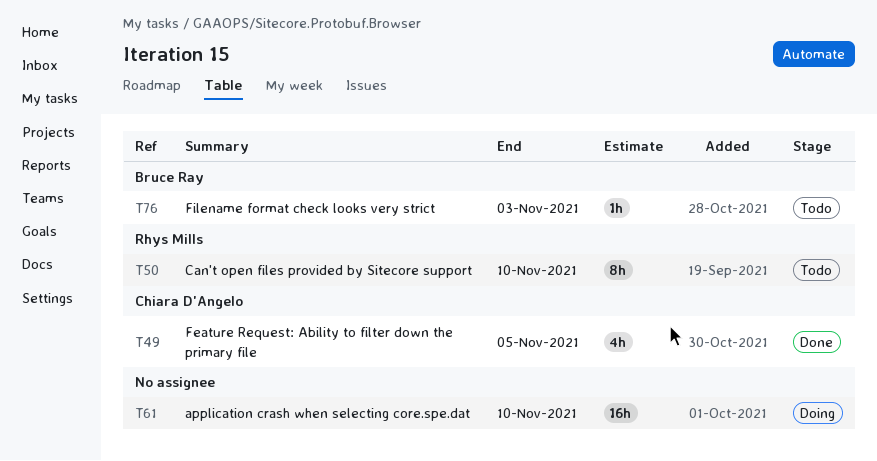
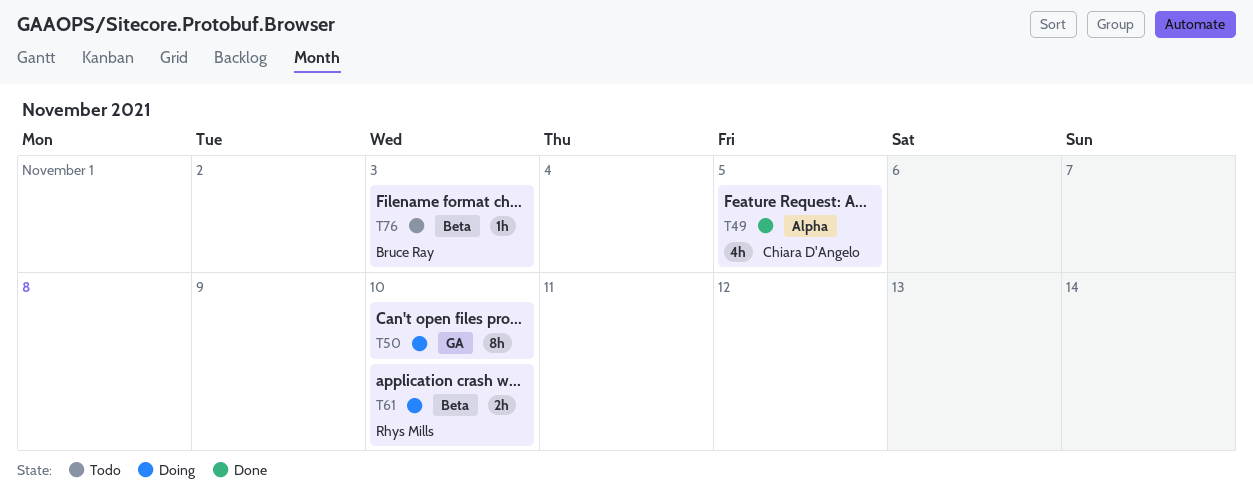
T50, status: Todo -> Doing
T50, owner: Rhys Mills -> none
T61, owner: none -> Rhys Mills
T61, estimate: 16h -> 2h

